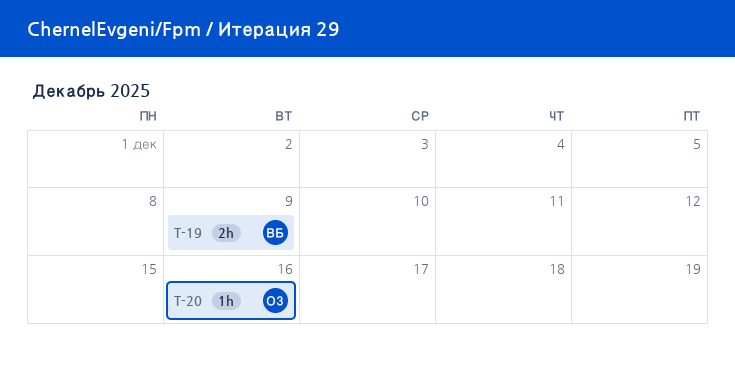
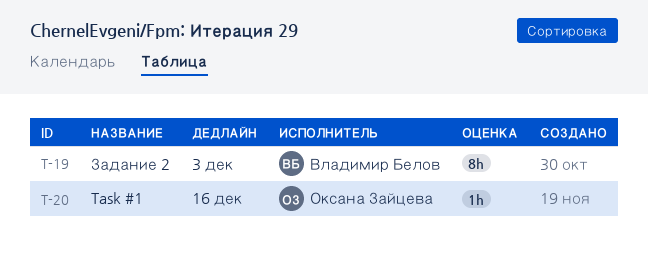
T-19, estimate: 2h -> 8h
T-19, due: Dec 9 -> Dec 3

